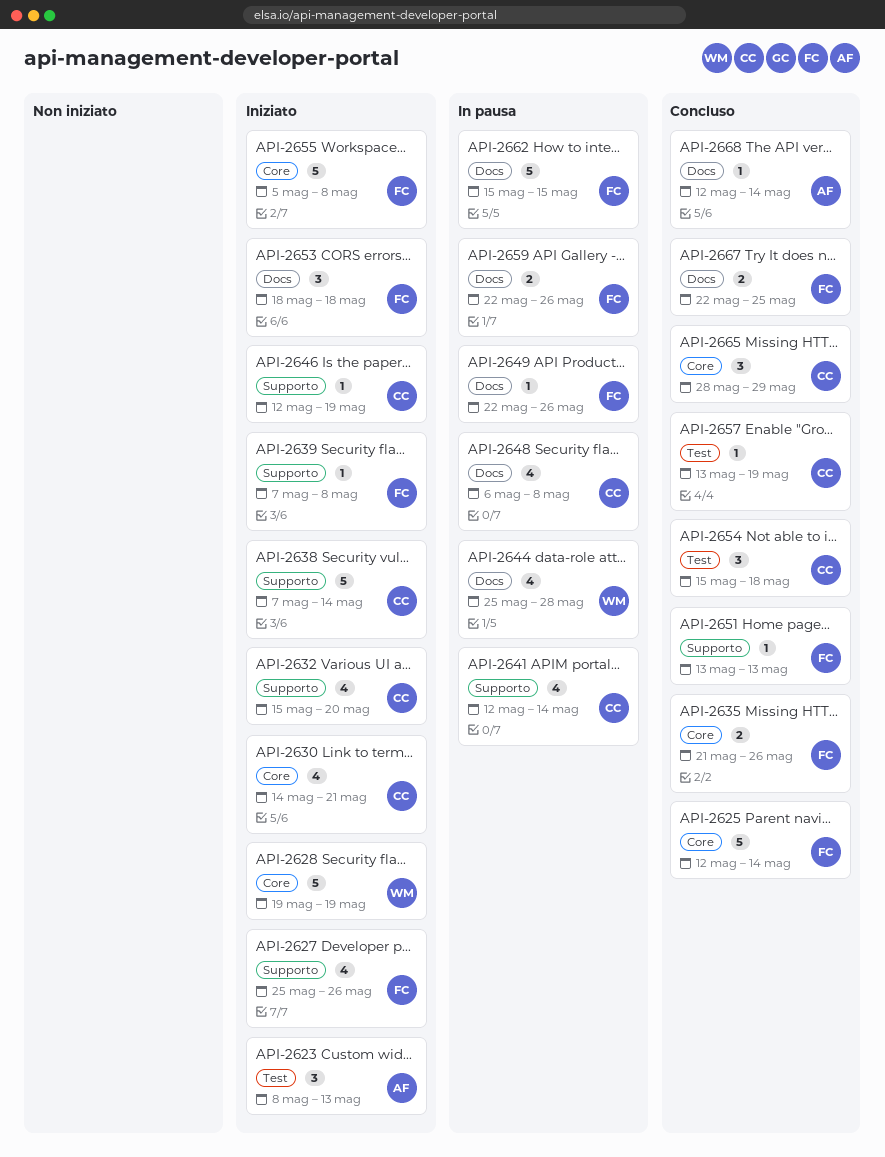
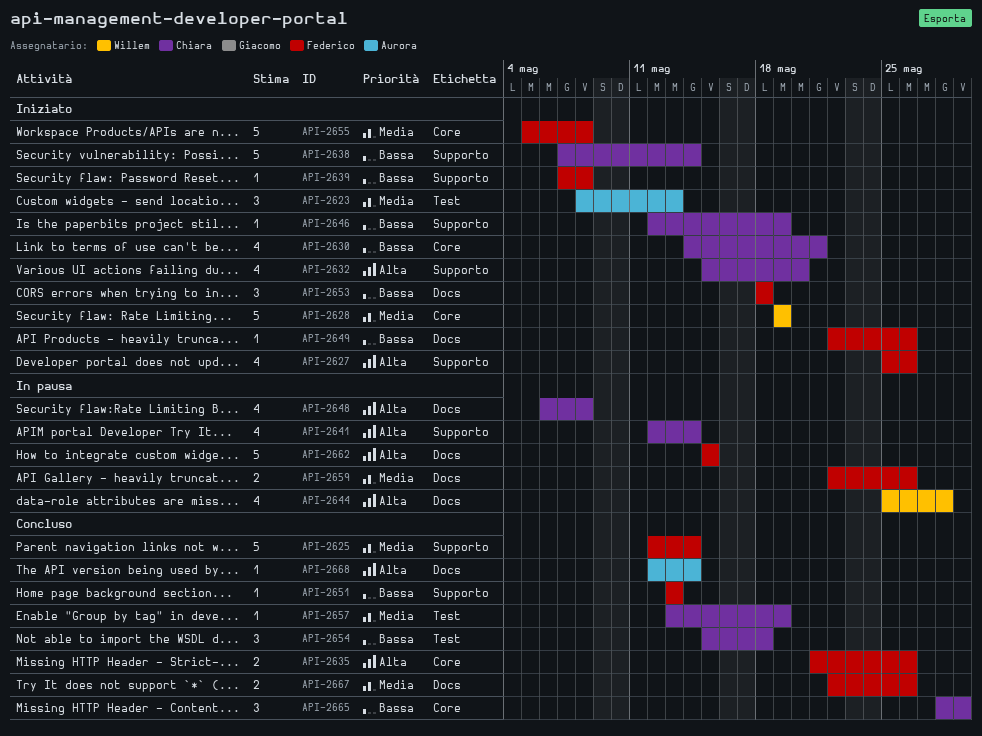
API-2625, label: Core -> Supporto
API-2649, status: In pausa -> Iniziato
API-2667, due: May 25 -> May 26

